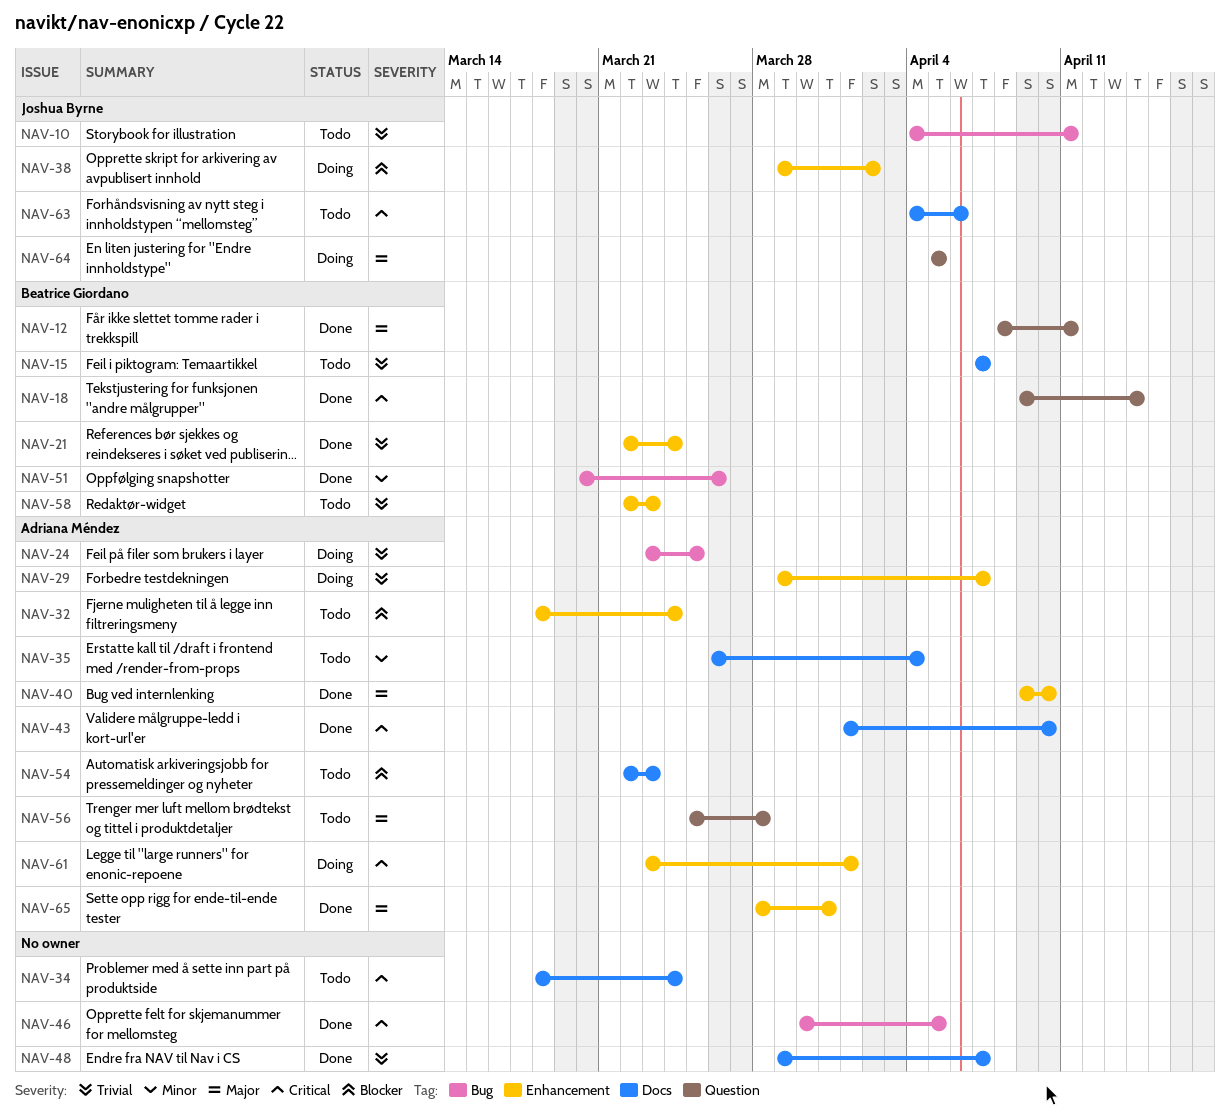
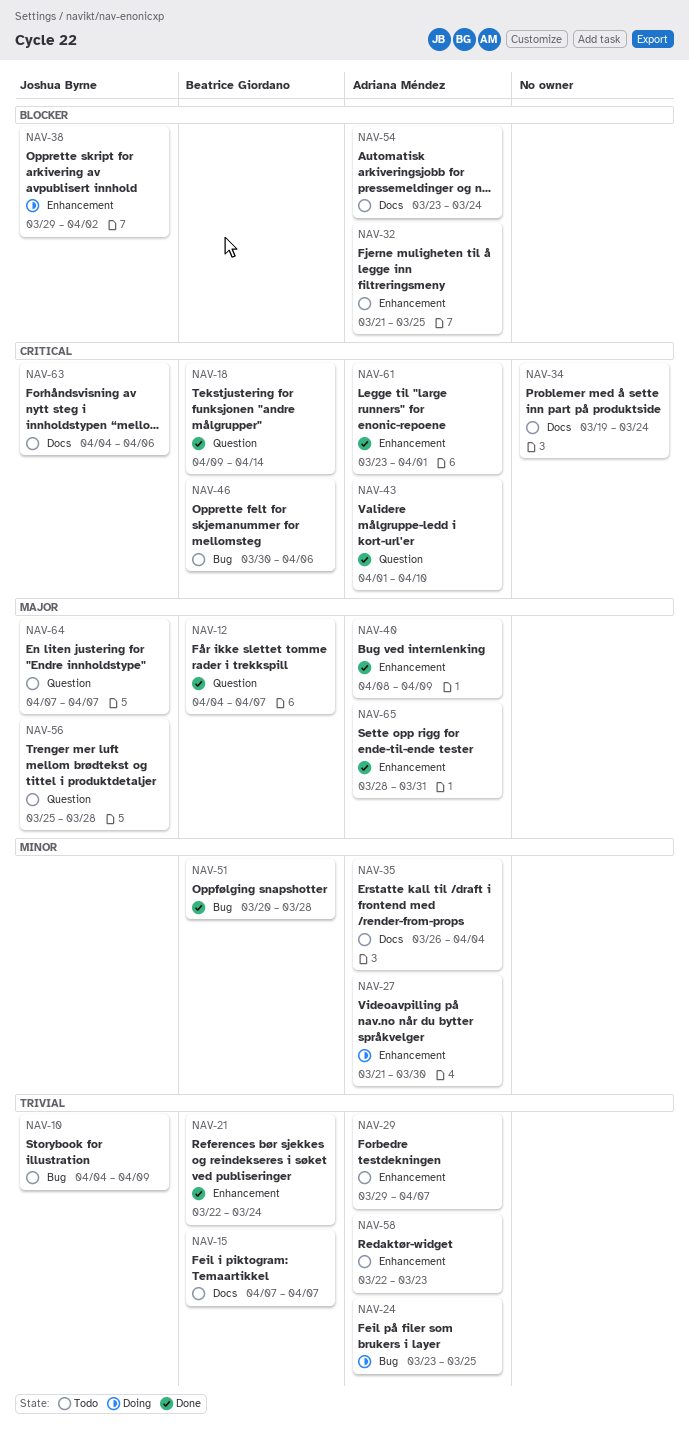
NAV-10, due: Apr 11 -> Apr 9
NAV-12, start: Apr 8 -> Apr 4
NAV-12, due: Apr 11 -> Apr 7
NAV-27: none -> present
NAV-29, status: Doing -> Todo
NAV-32, start: Mar 18 -> Mar 21
NAV-32, due: Mar 24 -> Mar 25
NAV-34, start: Mar 18 -> Mar 19
NAV-40, start: Apr 9 -> Apr 8
NAV-40, due: Apr 10 -> Apr 9
NAV-43, label: Docs -> Question
NAV-46, status: Done -> Todo
NAV-46, owner: none -> Beatrice Giordano
NAV-46, due: Apr 5 -> Apr 6
NAV-48: present -> none
NAV-51, due: Mar 26 -> Mar 28
NAV-54, start: Mar 22 -> Mar 23
NAV-54, due: Mar 23 -> Mar 24
NAV-56, owner: Adriana Méndez -> Joshua Byrne
NAV-58, owner: Beatrice Giordano -> Adriana Méndez
NAV-61, status: Doing -> Done
NAV-64, status: Doing -> Todo
NAV-64, start: Apr 5 -> Apr 7
NAV-64, due: Apr 5 -> Apr 7

